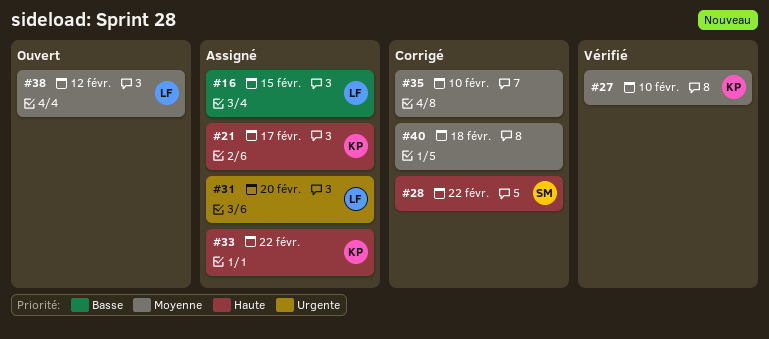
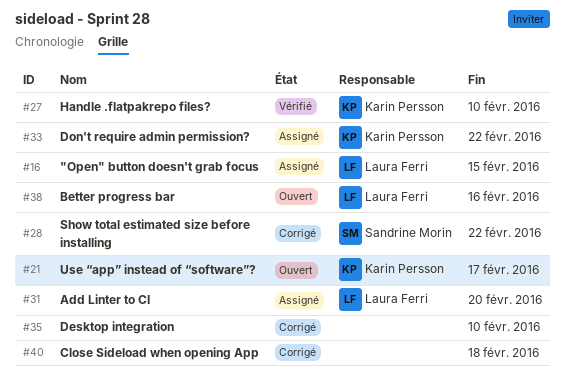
#21, status: Assigné -> Ouvert
#38, due: Feb 12 -> Feb 16

